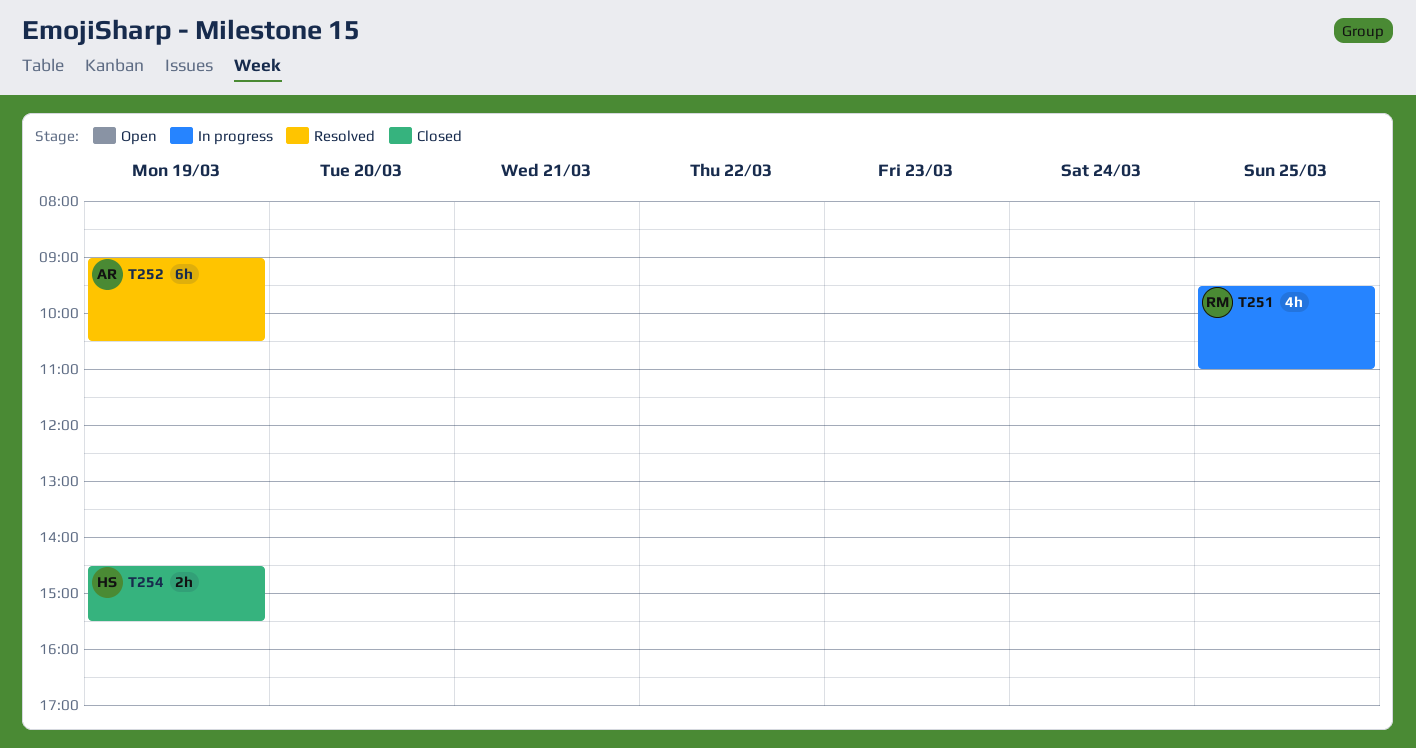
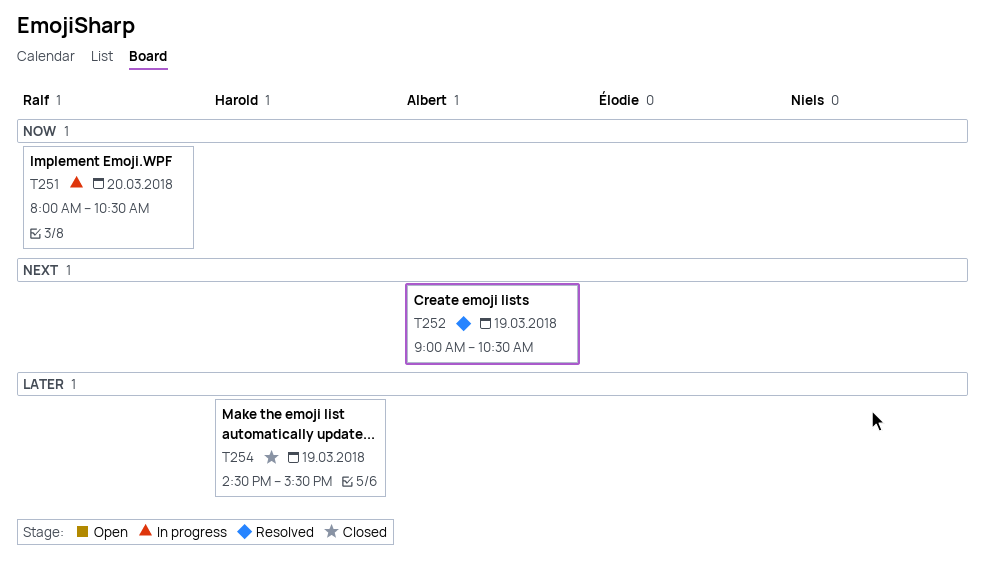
T251, day: Mar 25 -> Mar 20
T251, begins: 09:30 -> 08:00
T251, ends: 11:00 -> 10:30

